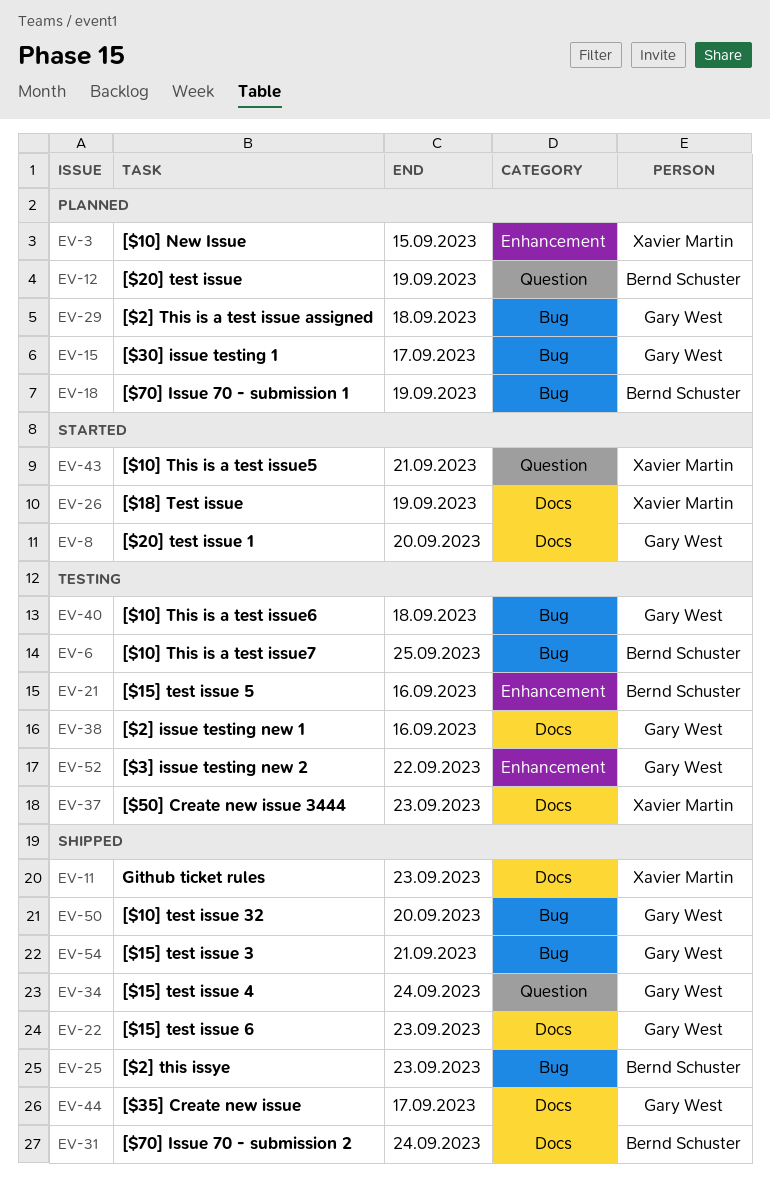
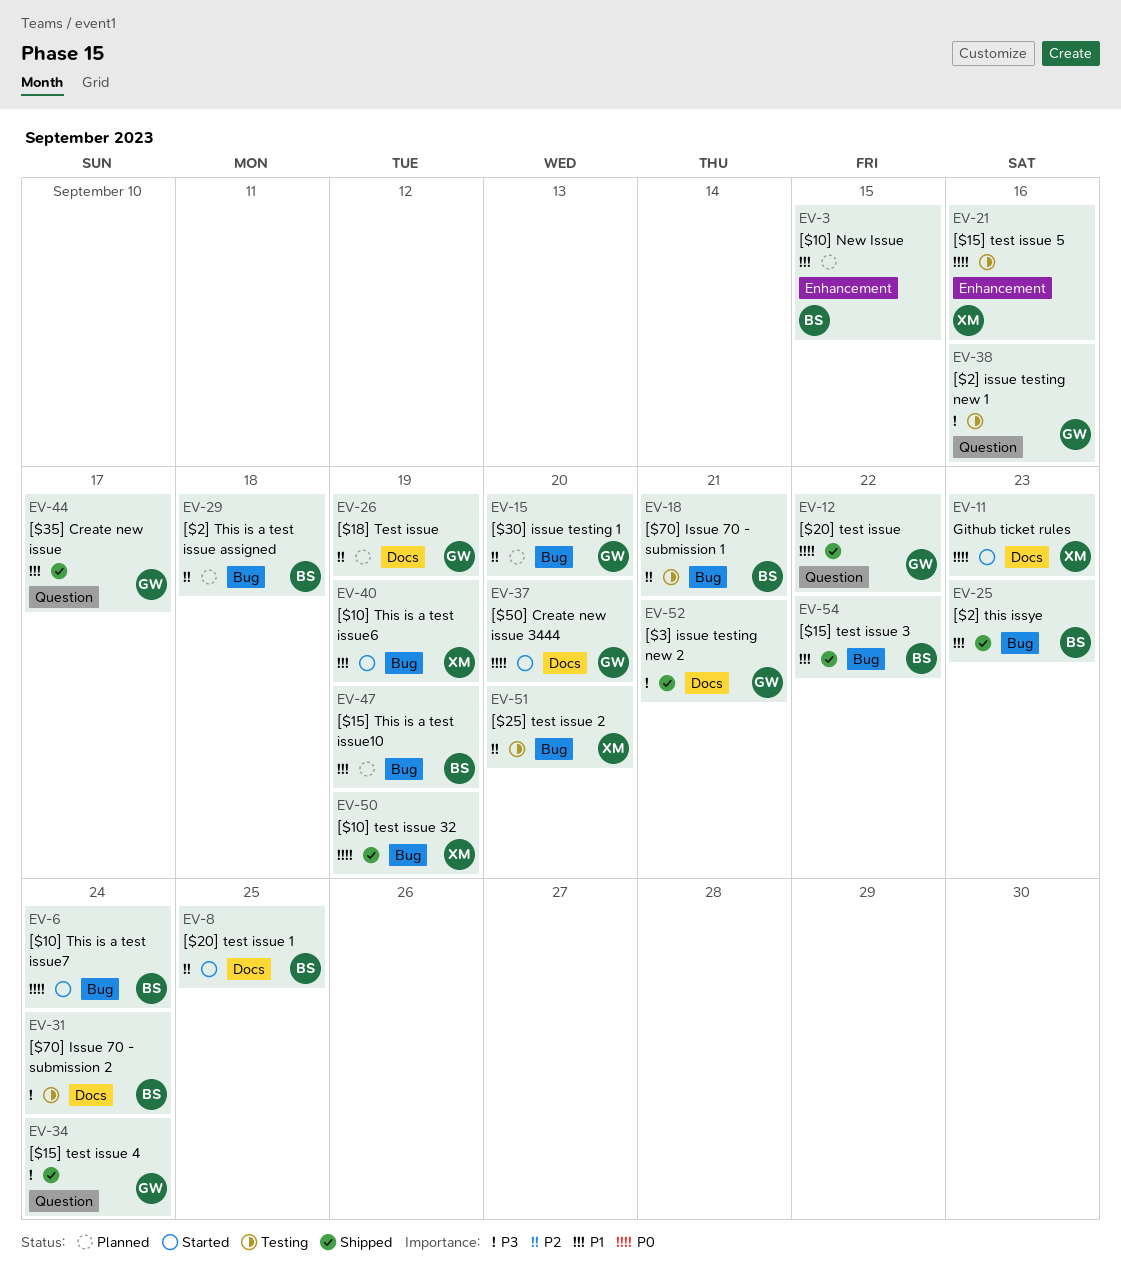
EV-3, owner: Xavier Martin -> Bernd Schuster
EV-6, status: Testing -> Started
EV-6, due: Sep 25 -> Sep 24
EV-8, owner: Gary West -> Bernd Schuster
EV-8, due: Sep 20 -> Sep 25
EV-11, status: Shipped -> Started
EV-12, status: Planned -> Shipped
EV-12, owner: Bernd Schuster -> Gary West
EV-12, due: Sep 19 -> Sep 22
EV-15, due: Sep 17 -> Sep 20
EV-18, status: Planned -> Testing
EV-18, due: Sep 19 -> Sep 21
EV-21, owner: Bernd Schuster -> Xavier Martin
EV-22: present -> none
EV-26, status: Started -> Planned
EV-26, owner: Xavier Martin -> Gary West
EV-29, owner: Gary West -> Bernd Schuster
EV-31, status: Shipped -> Testing
EV-37, status: Testing -> Started
EV-37, owner: Xavier Martin -> Gary West
EV-37, due: Sep 23 -> Sep 20
EV-38, label: Docs -> Question
EV-40, status: Testing -> Started
EV-40, owner: Gary West -> Xavier Martin
EV-40, due: Sep 18 -> Sep 19
EV-43: present -> none
EV-44, label: Docs -> Question
EV-47: none -> present
EV-50, owner: Gary West -> Xavier Martin
EV-50, due: Sep 20 -> Sep 19
EV-51: none -> present
EV-52, status: Testing -> Shipped
EV-52, label: Enhancement -> Docs
EV-52, due: Sep 22 -> Sep 21
EV-54, owner: Gary West -> Bernd Schuster
EV-54, due: Sep 21 -> Sep 22

